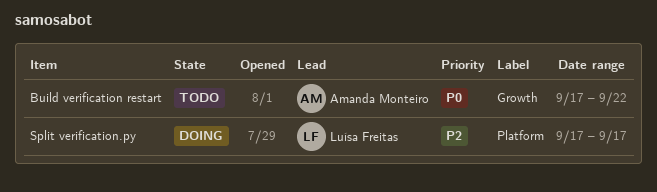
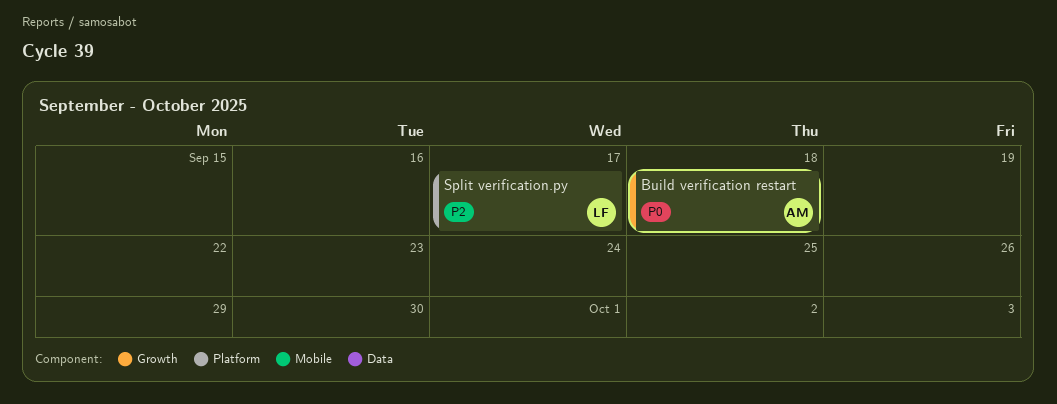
Build verification restart, due: Sep 22 -> Sep 18

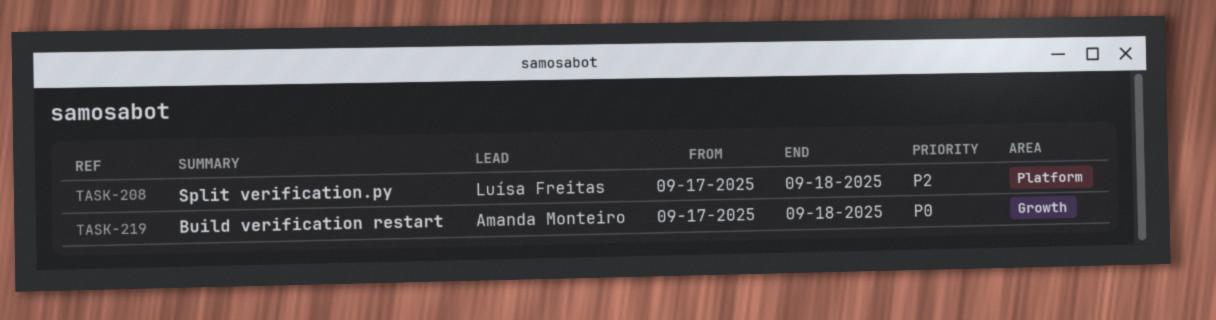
Split verification.py, due: Sep 17 -> Sep 18

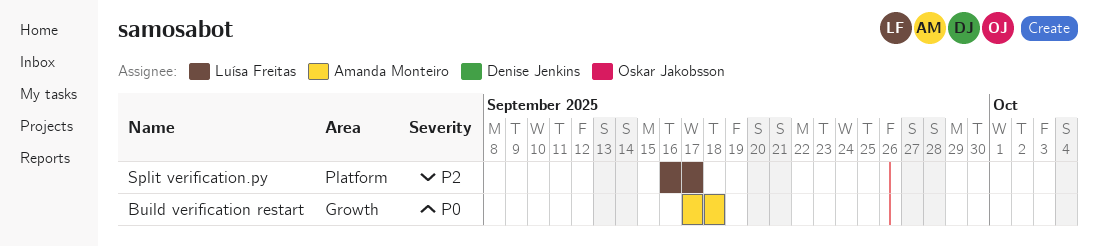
Split verification.py, start: Sep 17 -> Sep 16
Split verification.py, due: Sep 18 -> Sep 17

